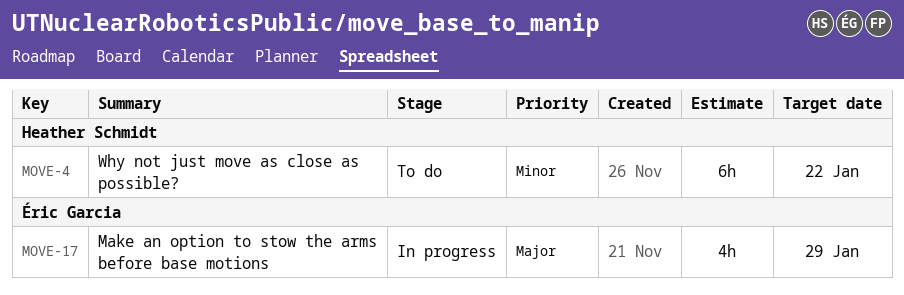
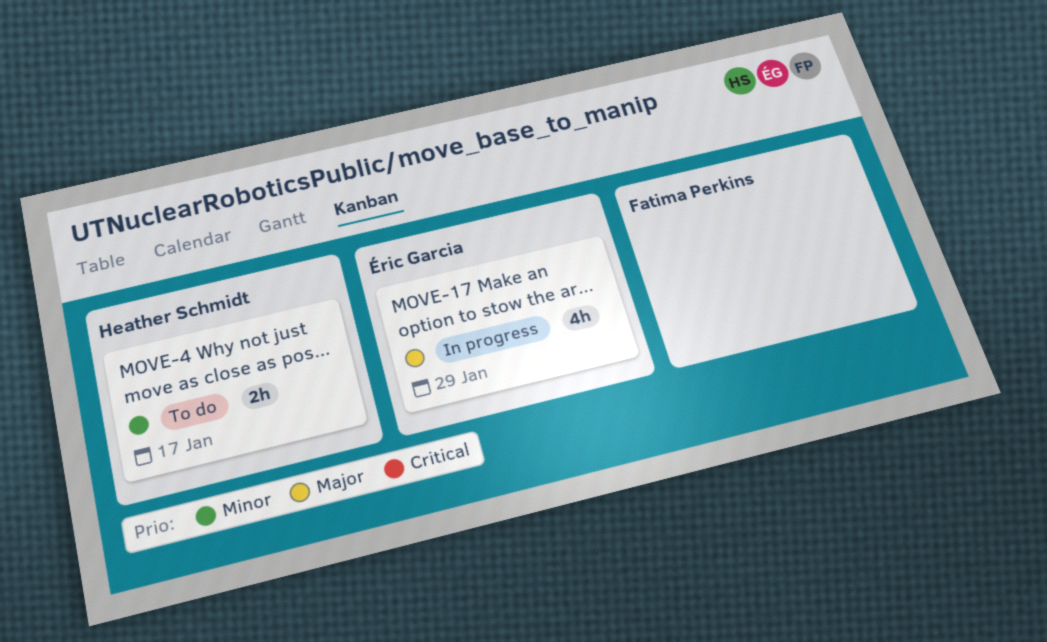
MOVE-4, estimate: 6h -> 2h
MOVE-4, due: Jan 22 -> Jan 17

